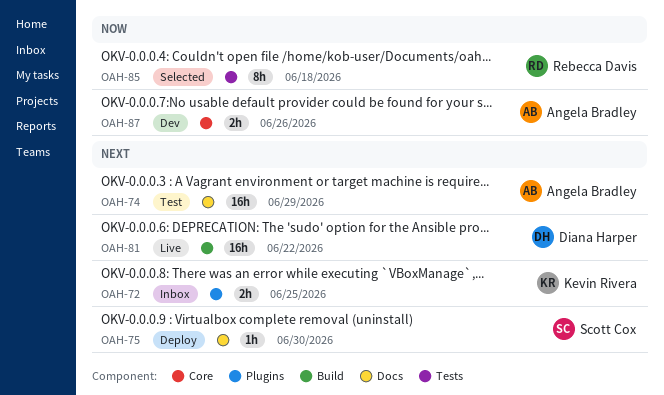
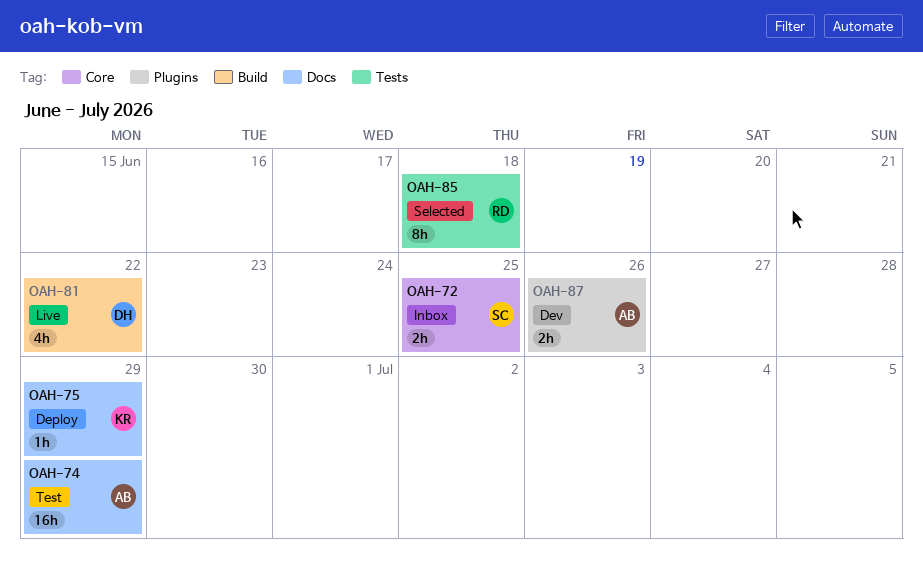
OAH-72, owner: Kevin Rivera -> Scott Cox
OAH-72, label: Plugins -> Core
OAH-75, owner: Scott Cox -> Kevin Rivera
OAH-75, due: Jun 30 -> Jun 29
OAH-81, estimate: 16h -> 4h
OAH-87, label: Core -> Plugins

